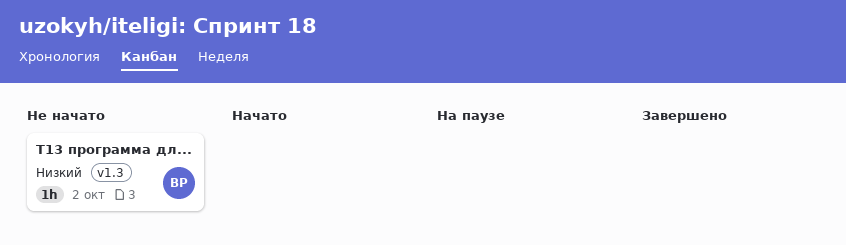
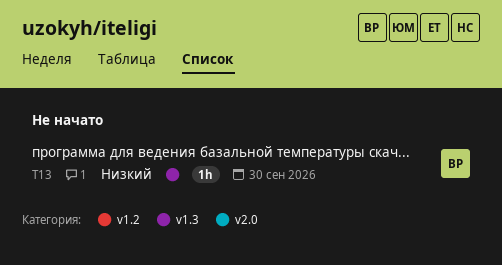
T13, due: Oct 2 -> Sep 30

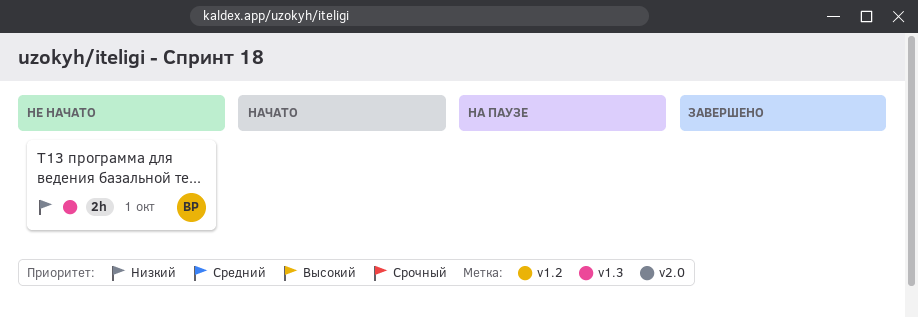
T13, estimate: 1h -> 2h
T13, due: Sep 30 -> Oct 1

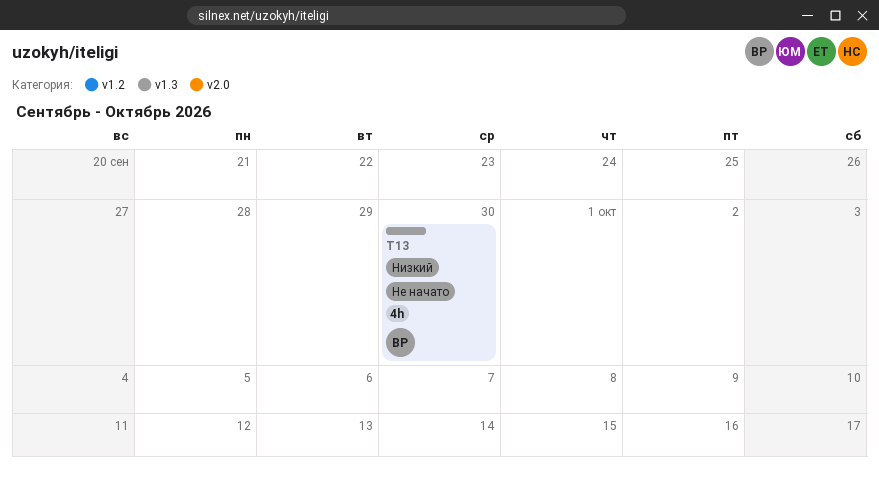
T13, estimate: 2h -> 4h
T13, due: Oct 1 -> Sep 30

